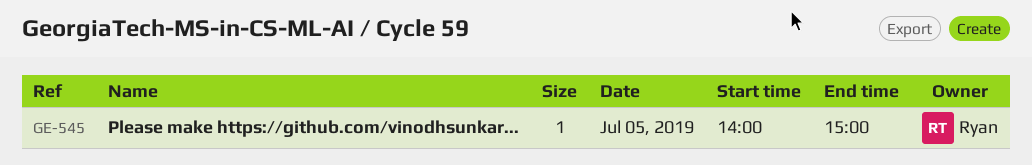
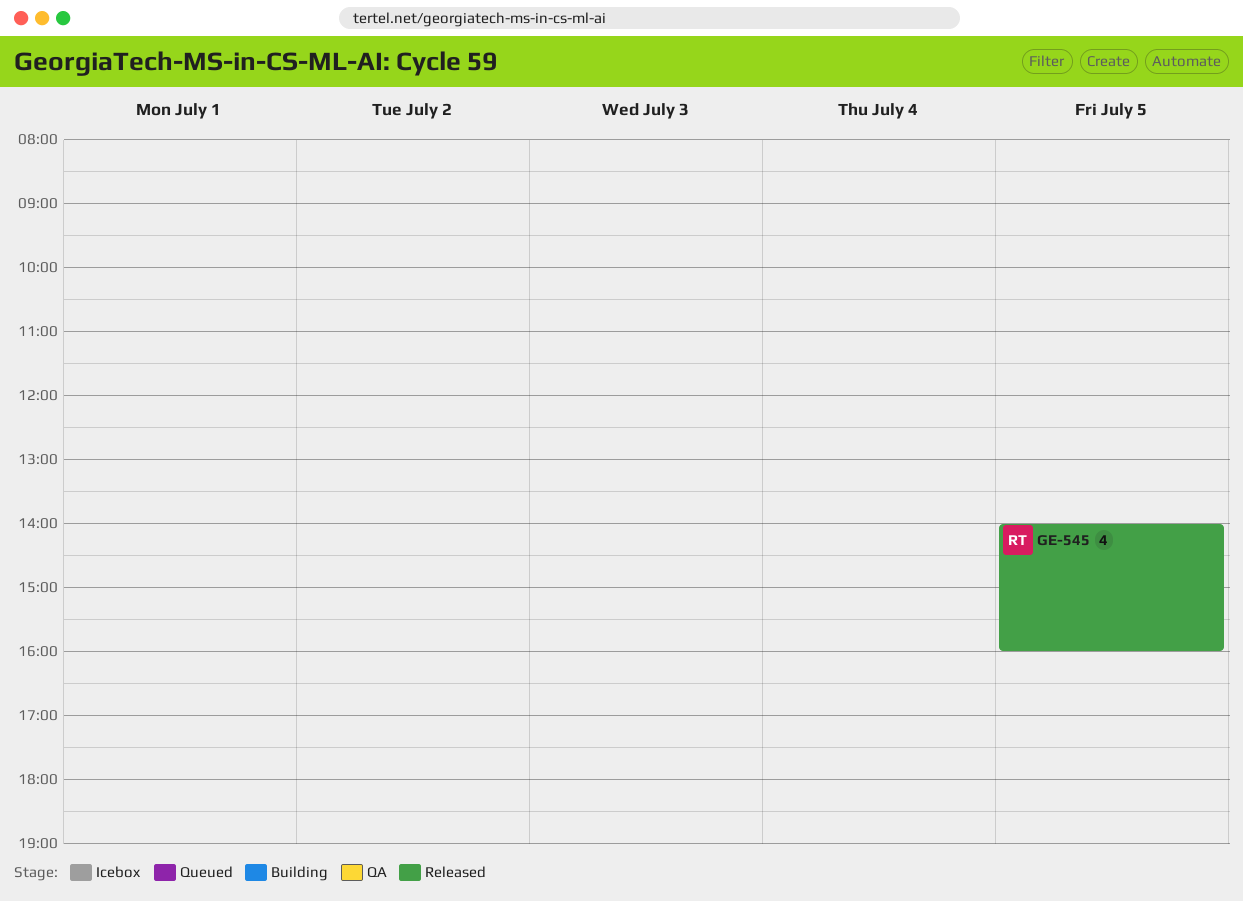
GE-545, estimate: 1 -> 4
GE-545, ends: 15:00 -> 16:00

